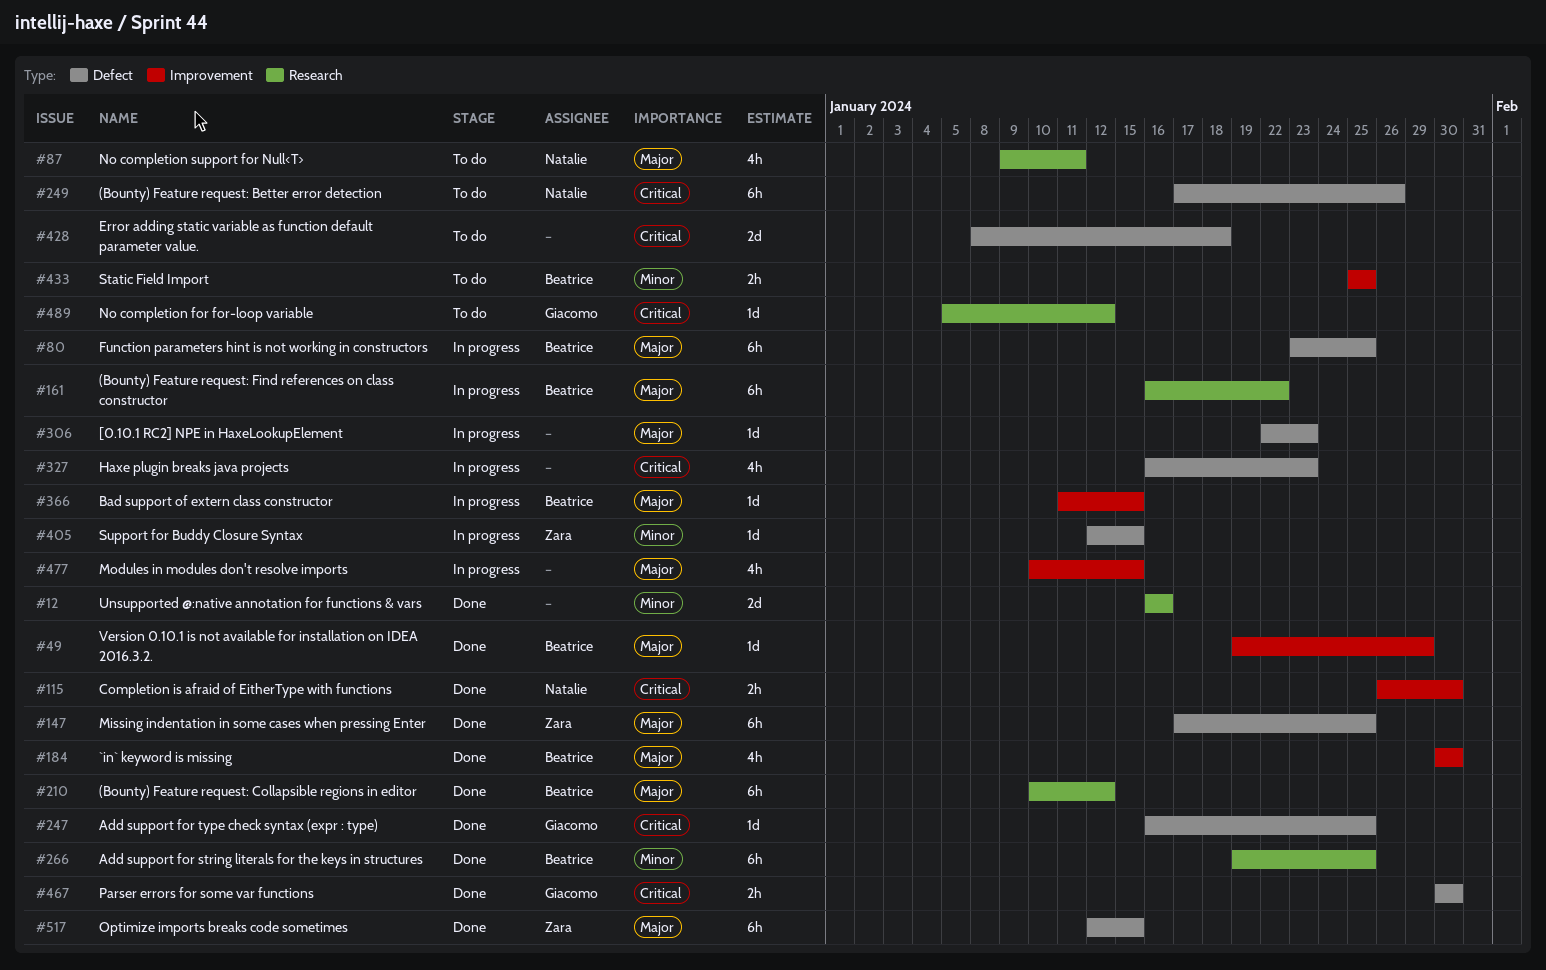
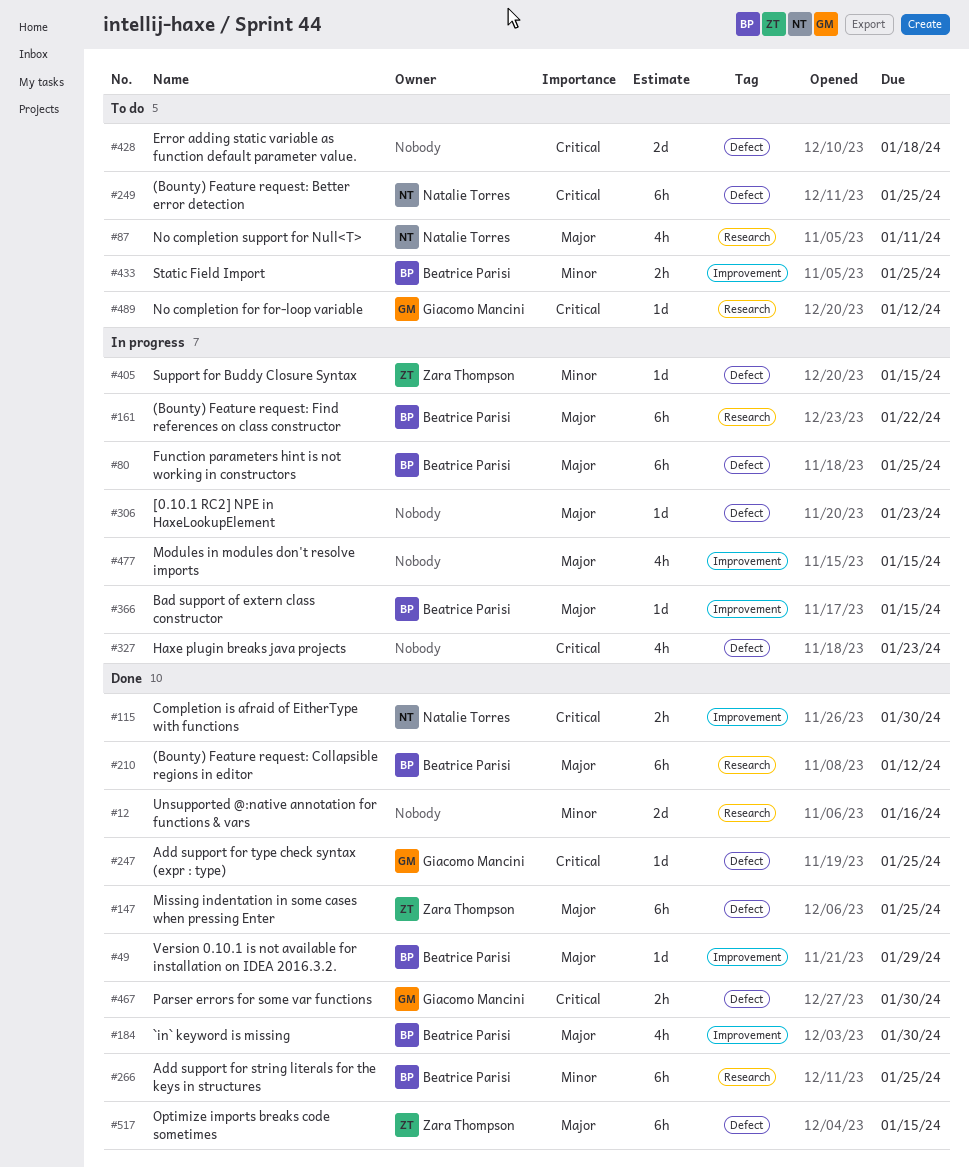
#249, due: Jan 26 -> Jan 25

